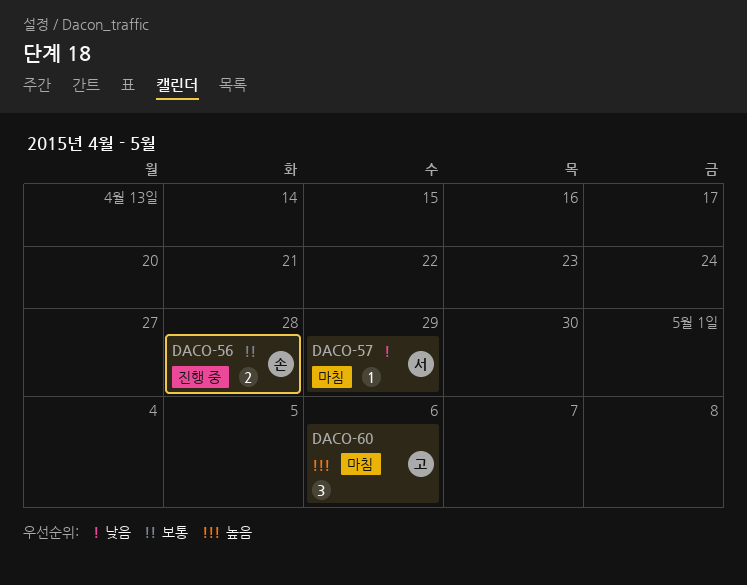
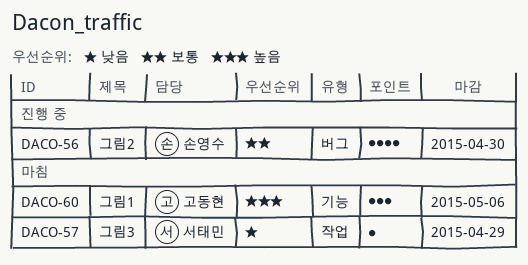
DACO-56, estimate: 2 -> 4
DACO-56, due: Apr 28 -> Apr 30

